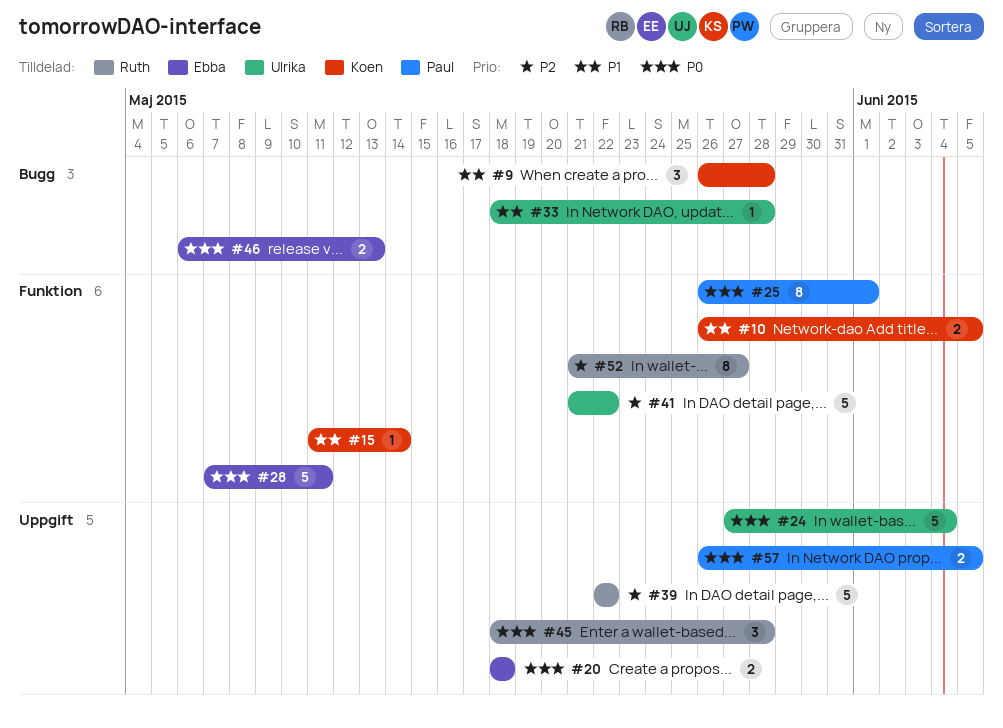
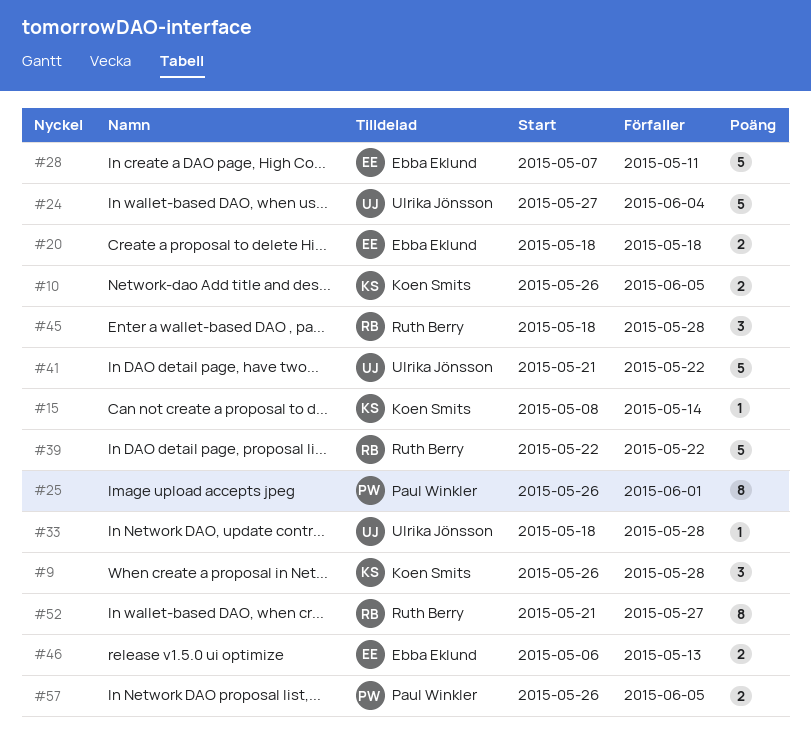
#15, start: May 11 -> May 8

